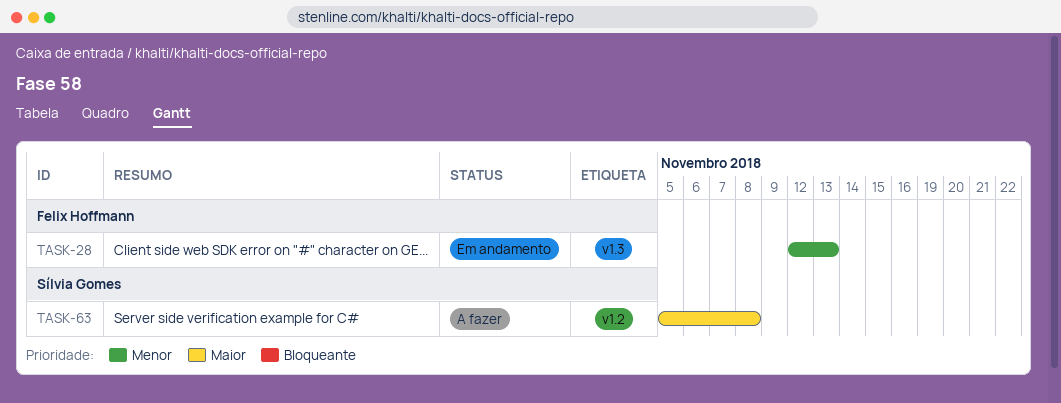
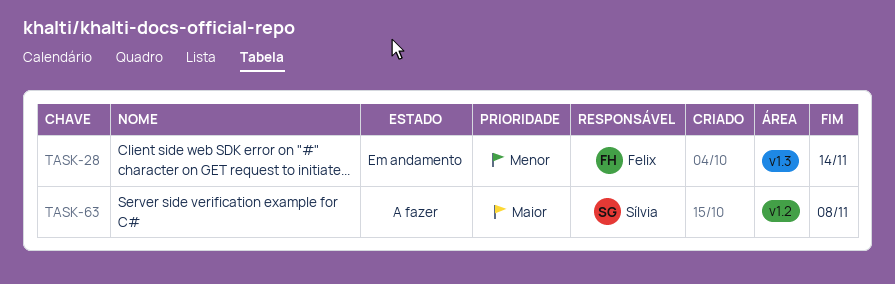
TASK-28, due: Nov 13 -> Nov 14

